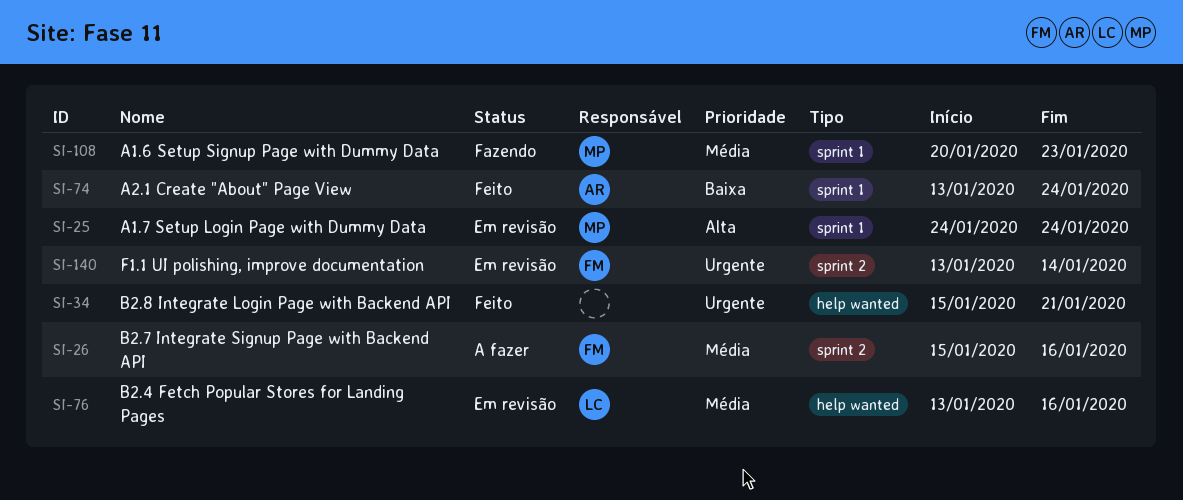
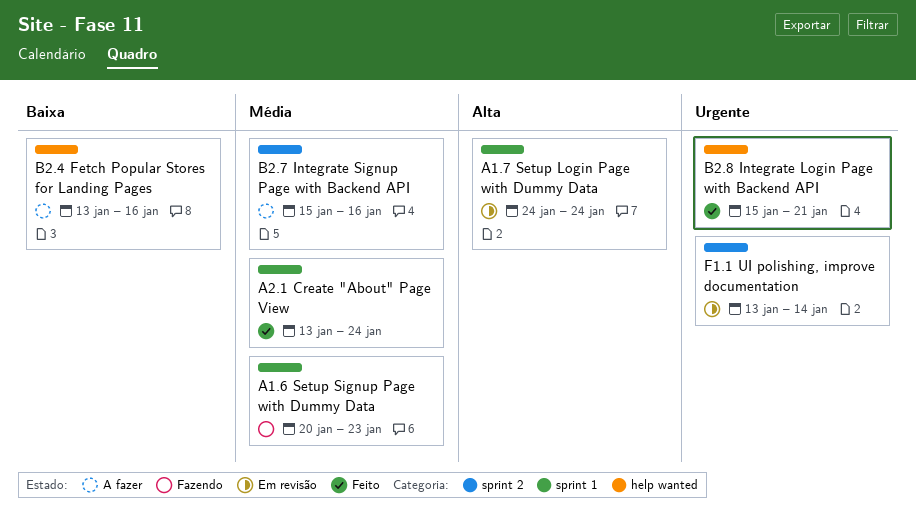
A2.1 Create "About" Page View, priority: Baixa -> Média
B2.4 Fetch Popular Stores for Landing Pages, status: Em revisão -> A fazer
B2.4 Fetch Popular Stores for Landing Pages, priority: Média -> Baixa

